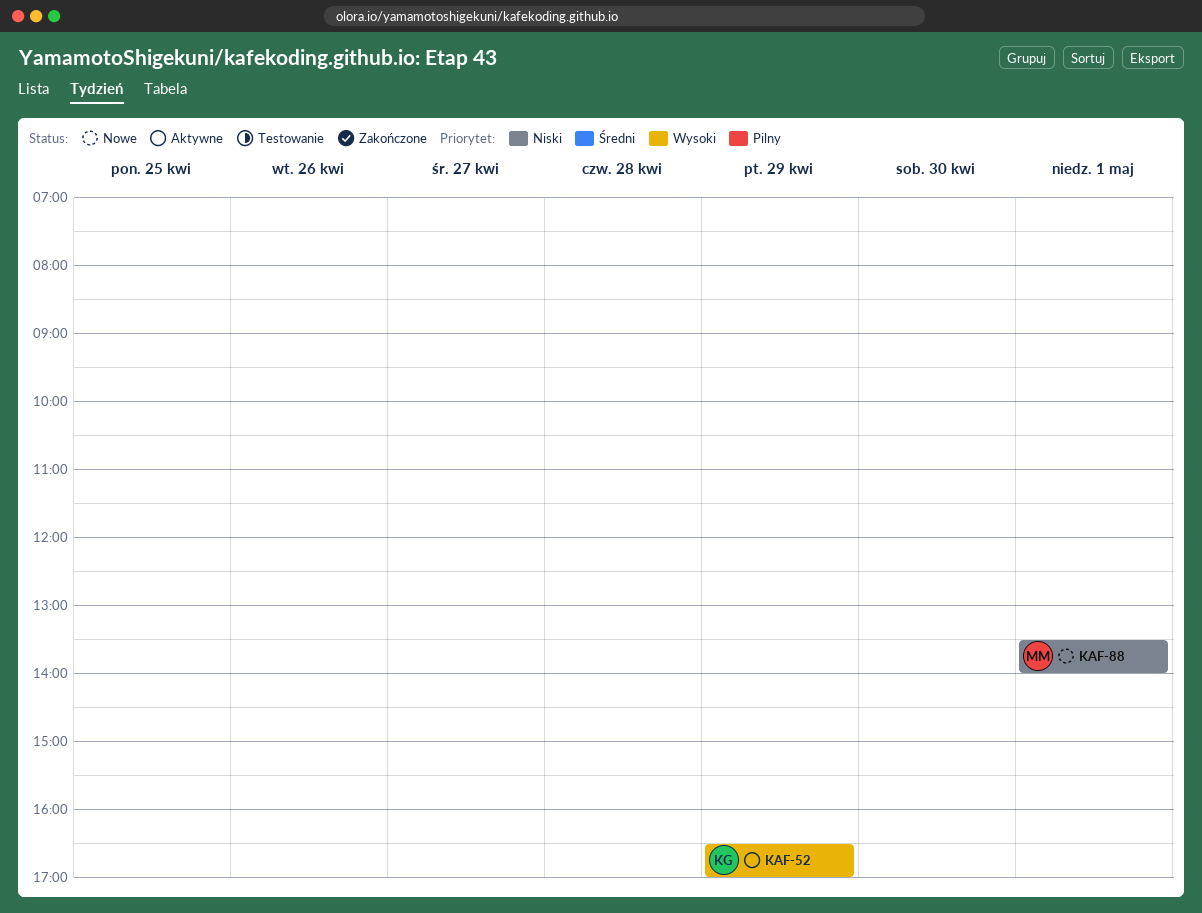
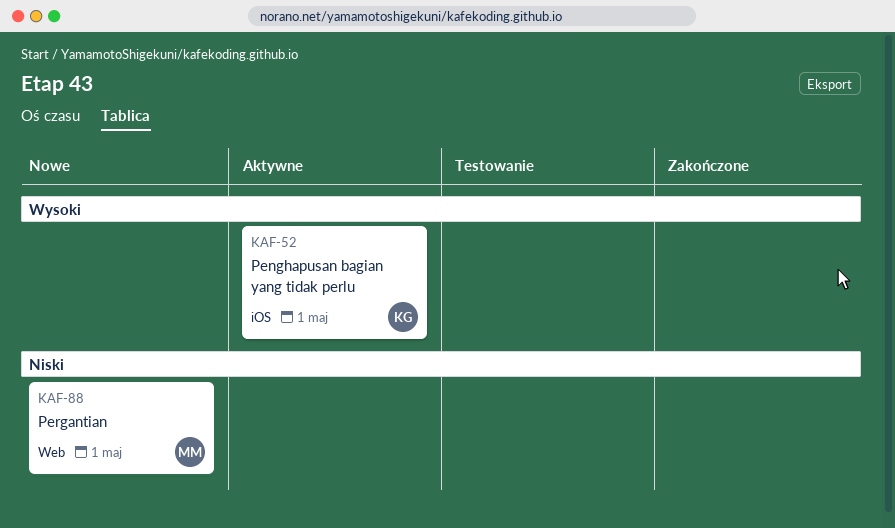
KAF-52, day: Apr 29 -> May 1

